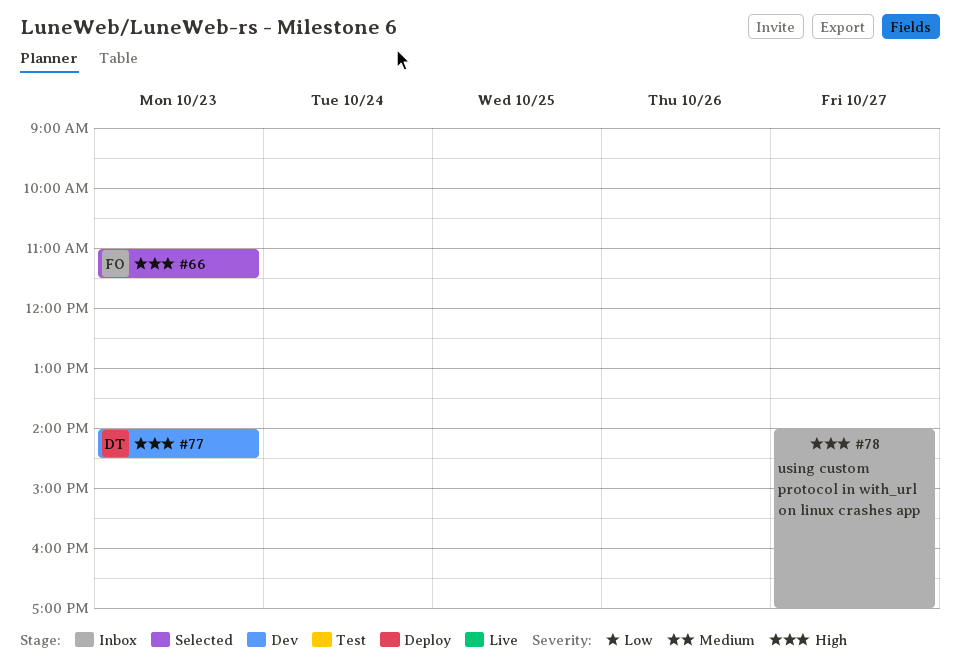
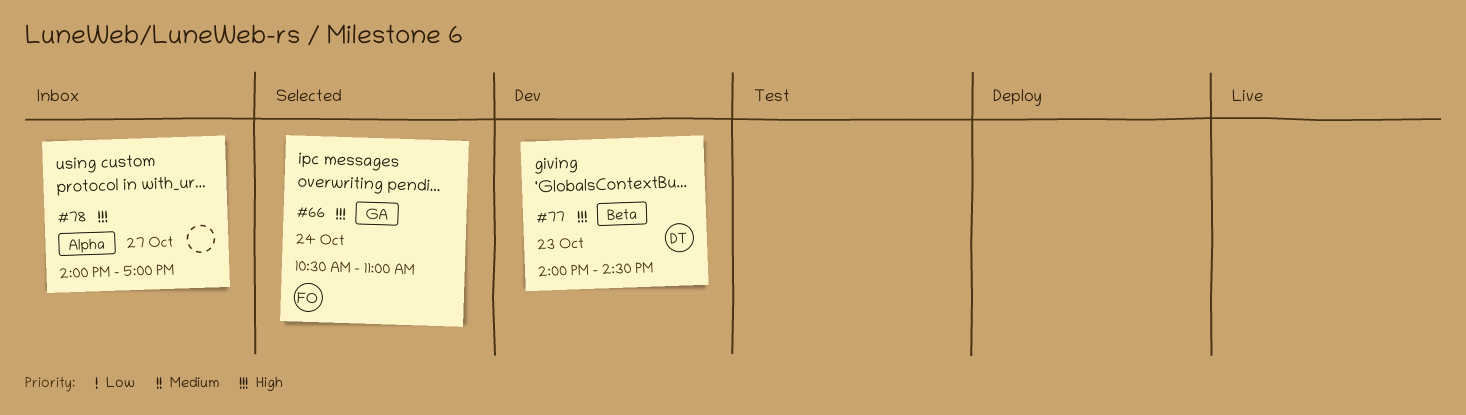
#66, day: Oct 23 -> Oct 24
#66, begins: 11:00 -> 10:30
#66, ends: 11:30 -> 11:00

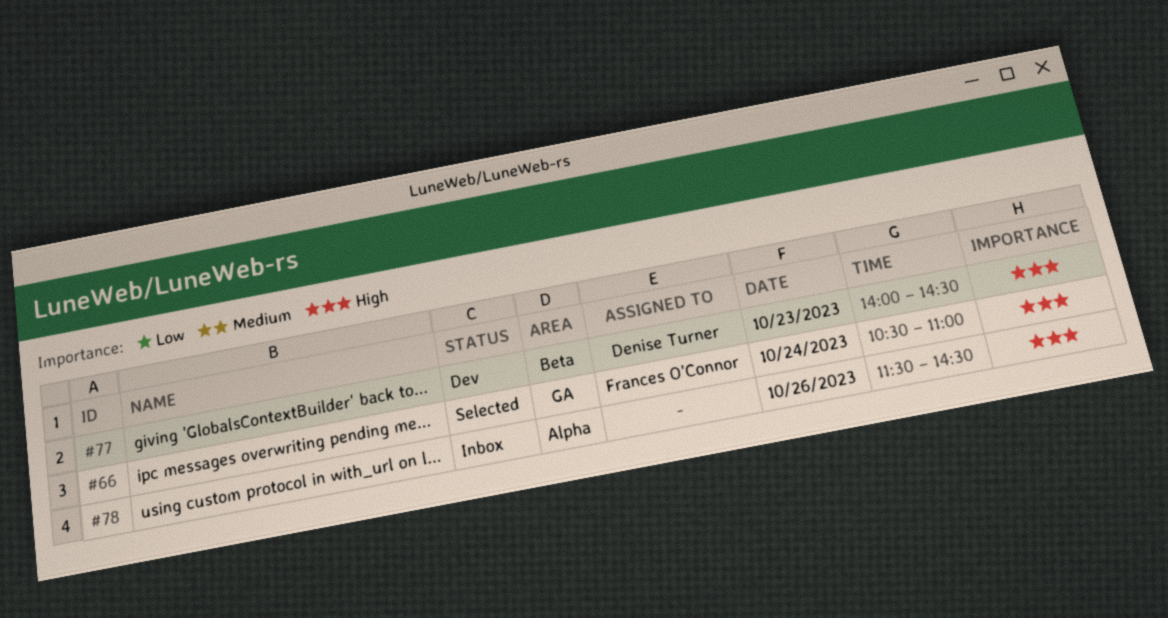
#78, day: Oct 27 -> Oct 26
#78, begins: 14:00 -> 11:30
#78, ends: 17:00 -> 14:30

